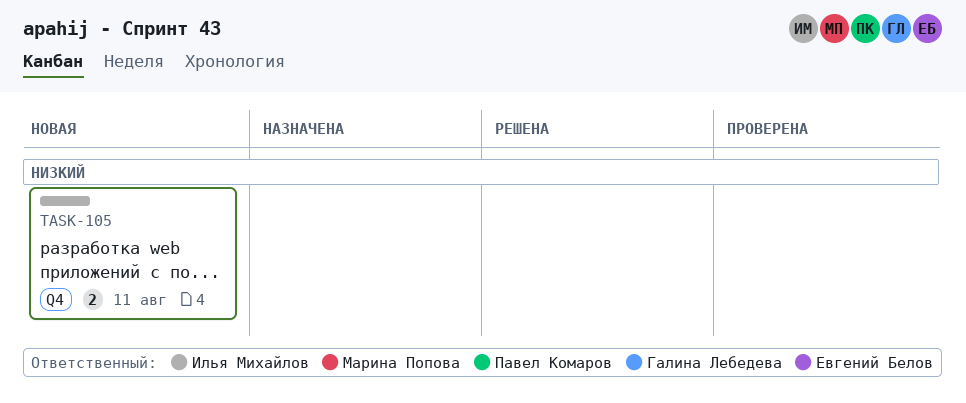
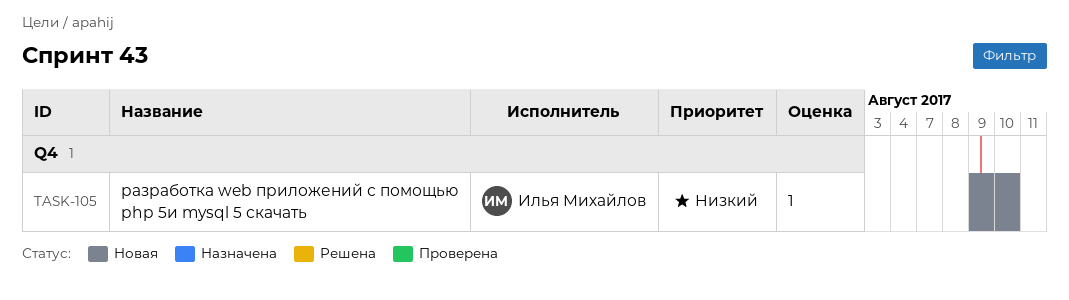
TASK-105, estimate: 2 -> 1
TASK-105, due: Aug 11 -> Aug 10

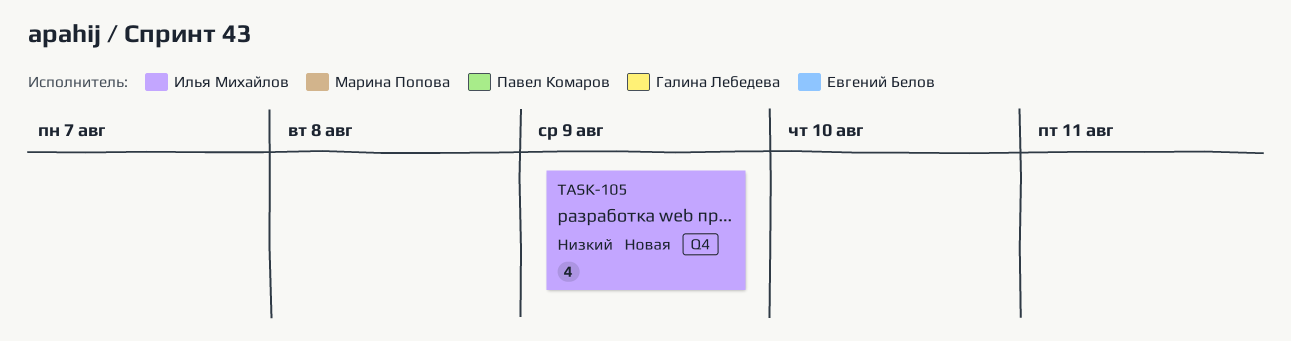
TASK-105, estimate: 1 -> 4
TASK-105, due: Aug 10 -> Aug 9

